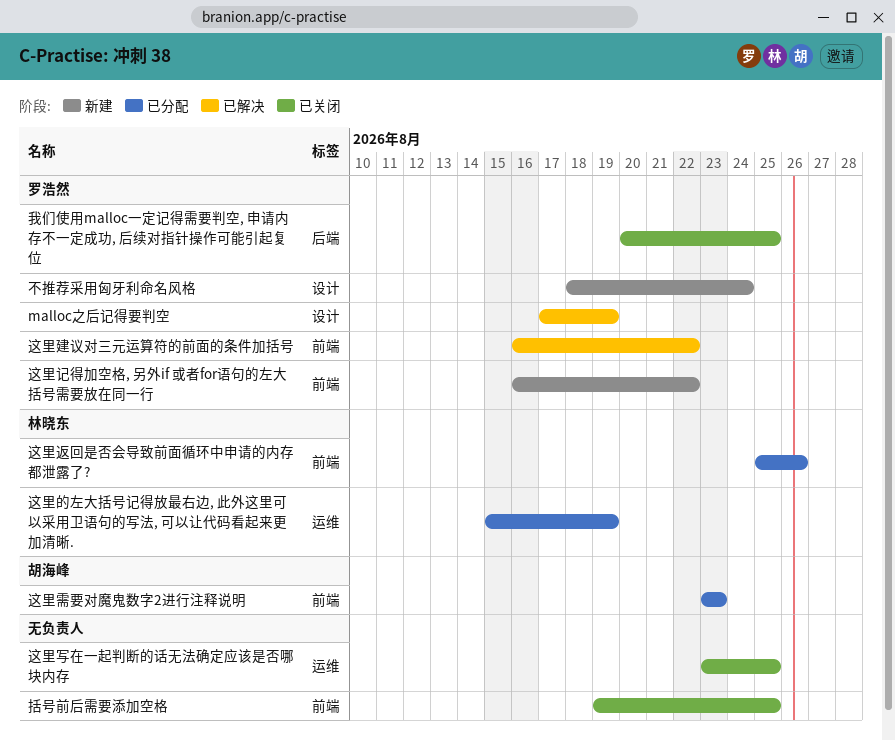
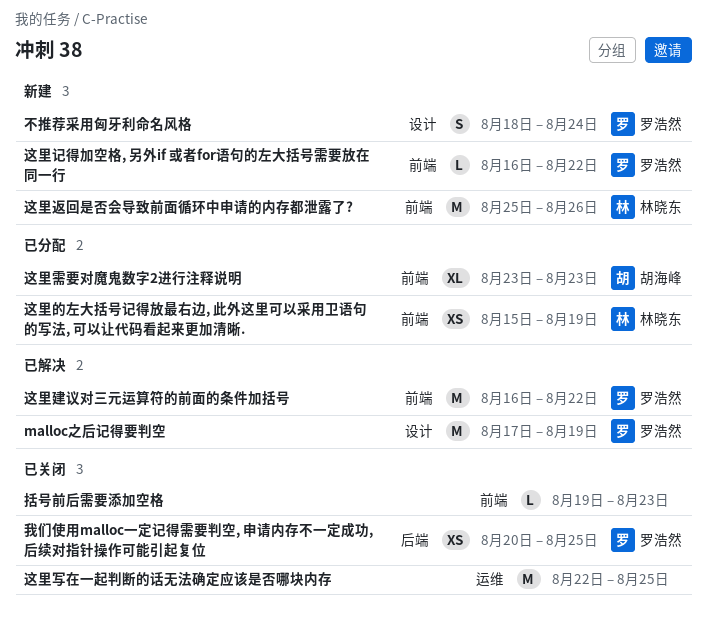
括号前后需要添加空格, due: Aug 25 -> Aug 23
这里写在一起判断的话无法确定应该是否哪块内存, start: Aug 23 -> Aug 22
这里的左大括号记得放最右边, 此外这里可以采用卫语句的写法, 可以让代码看起来更加清晰., label: 运维 -> 前端
这里返回是否会导致前面循环中申请的内存都泄露了?, status: 已分配 -> 新建

